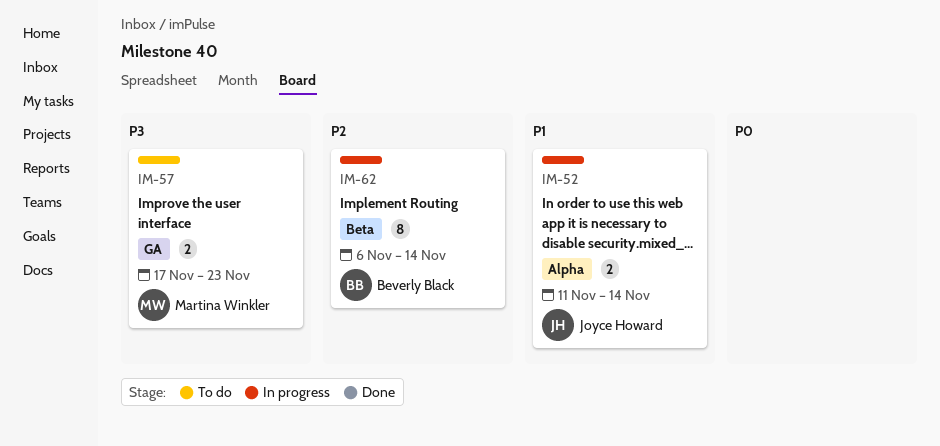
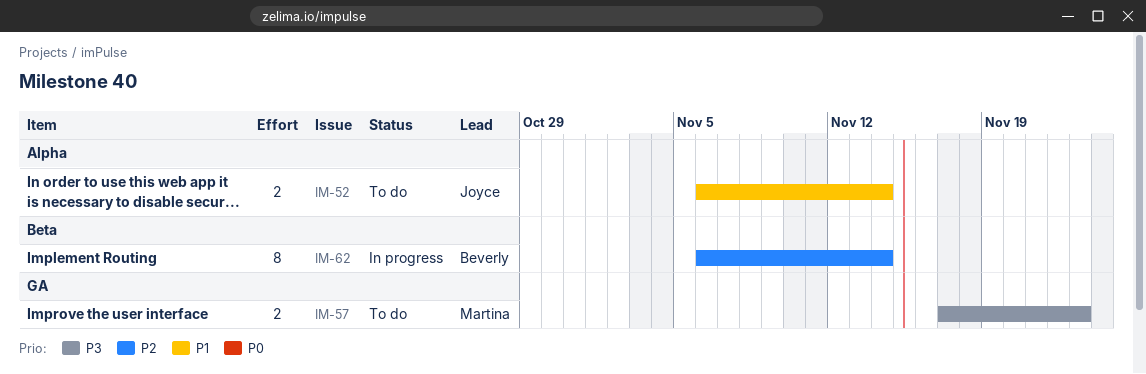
IM-52, status: In progress -> To do
IM-52, start: Nov 11 -> Nov 6

